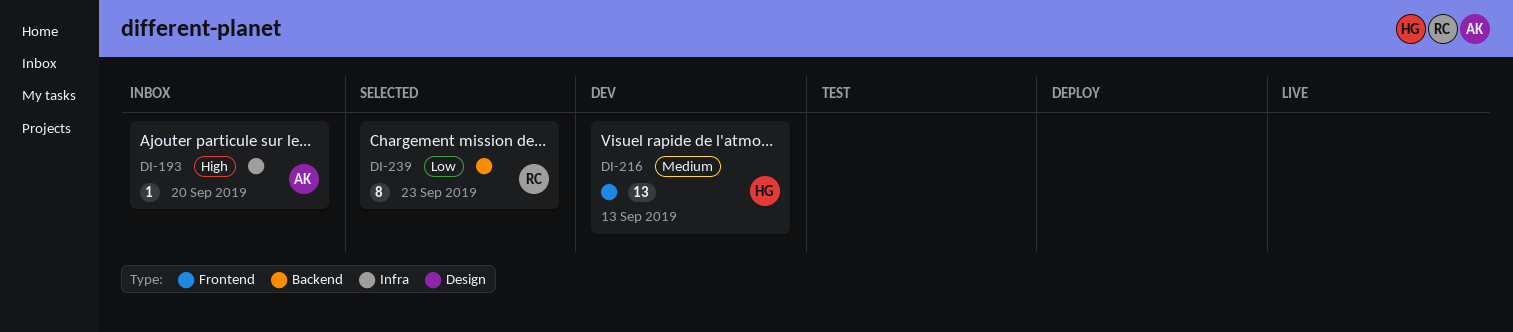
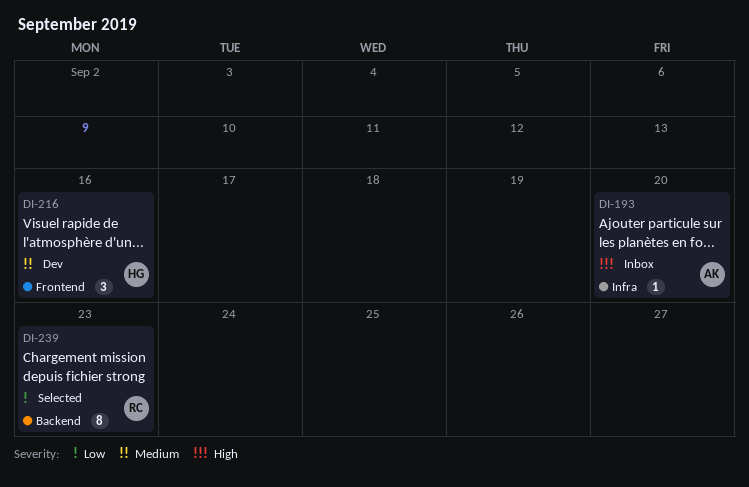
DI-216, estimate: 13 -> 3
DI-216, due: Sep 13 -> Sep 16

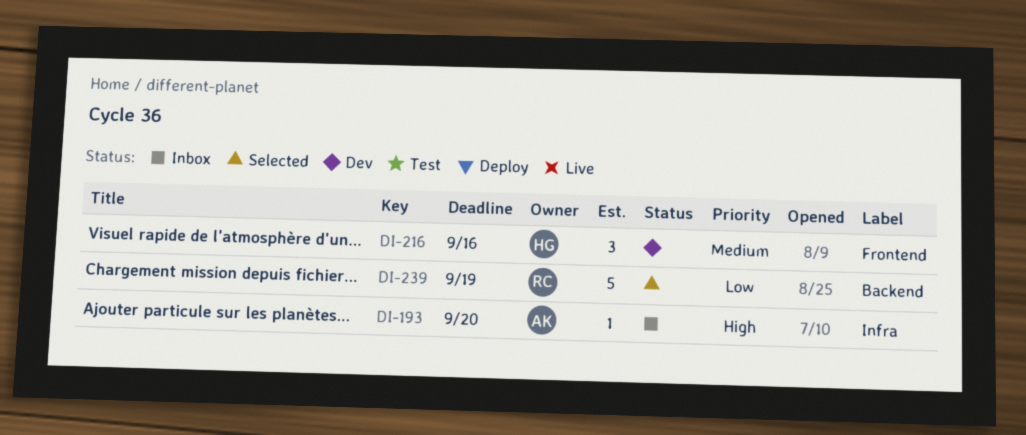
DI-239, estimate: 8 -> 5
DI-239, due: Sep 23 -> Sep 19

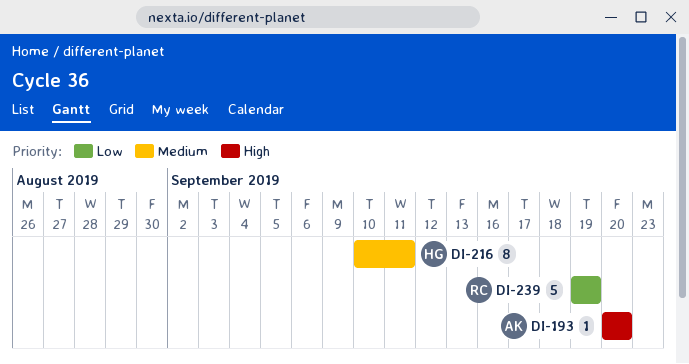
DI-216, estimate: 3 -> 8
DI-216, due: Sep 16 -> Sep 11

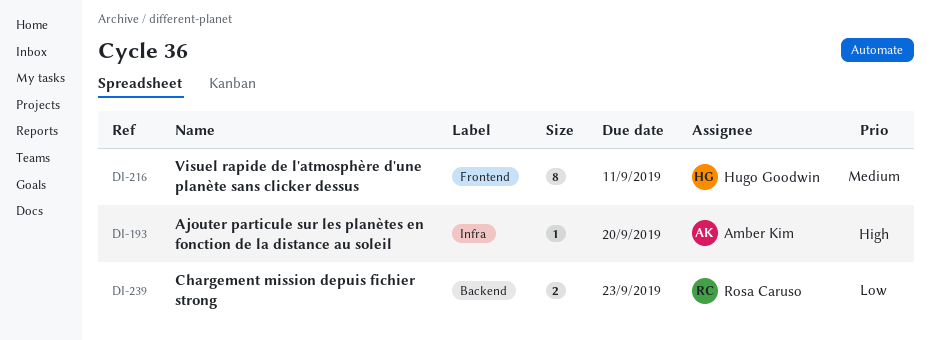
DI-239, estimate: 5 -> 2
DI-239, due: Sep 19 -> Sep 23

